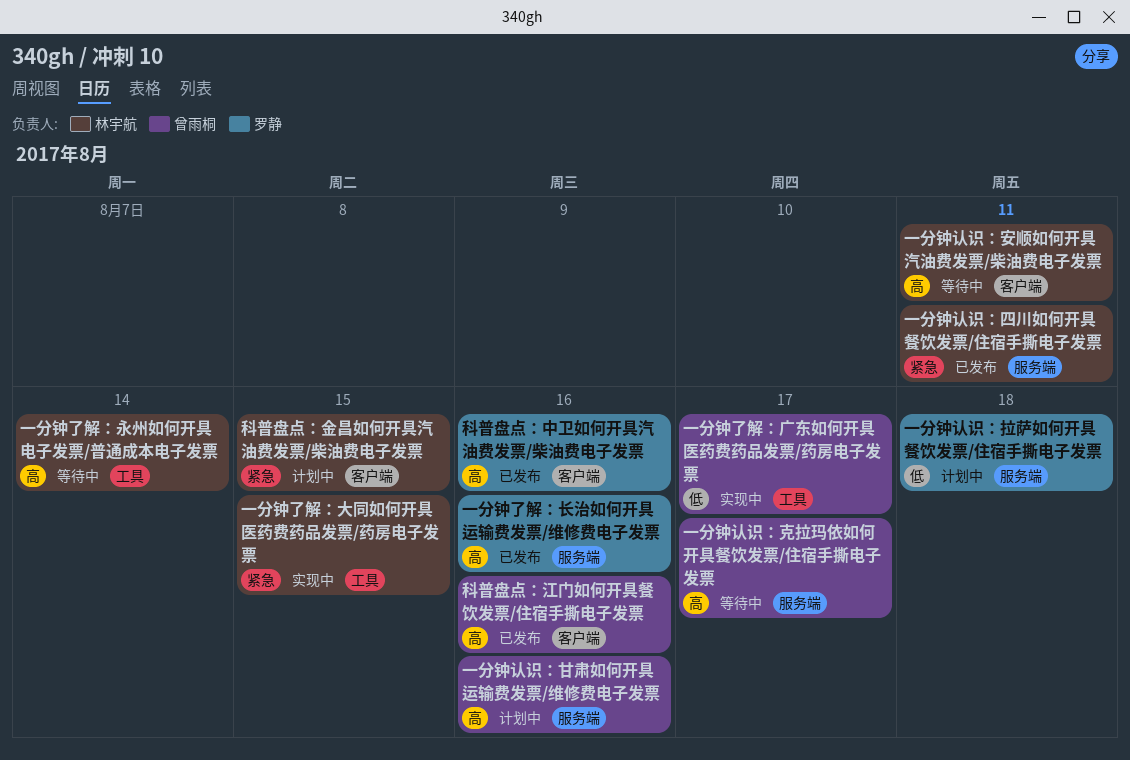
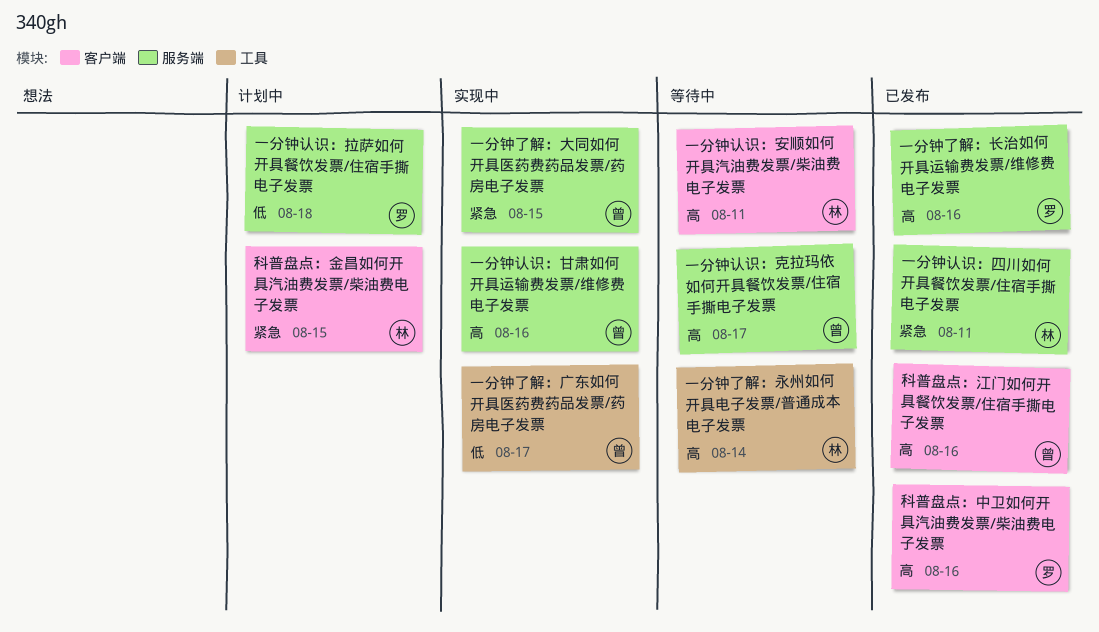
一分钟了解：大同如何开具医药费药品发票/药房电子发票, owner: 林宇航 -> 曾雨桐
一分钟了解：大同如何开具医药费药品发票/药房电子发票, label: 工具 -> 服务端
一分钟认识：甘肃如何开具运输费发票/维修费电子发票, status: 计划中 -> 实现中

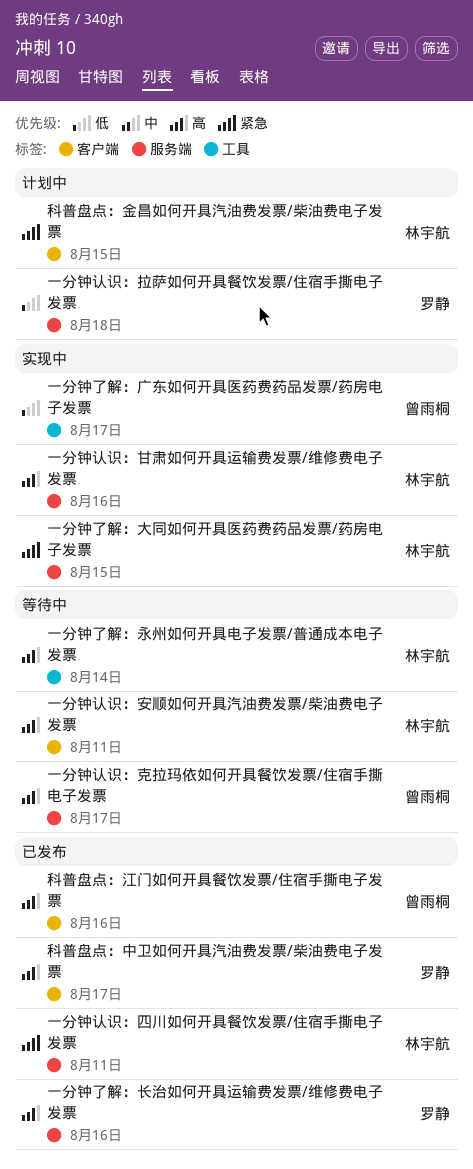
一分钟了解：大同如何开具医药费药品发票/药房电子发票, owner: 曾雨桐 -> 林宇航
一分钟认识：甘肃如何开具运输费发票/维修费电子发票, owner: 曾雨桐 -> 林宇航
科普盘点：中卫如何开具汽油费发票/柴油费电子发票, due: Aug 16 -> Aug 17

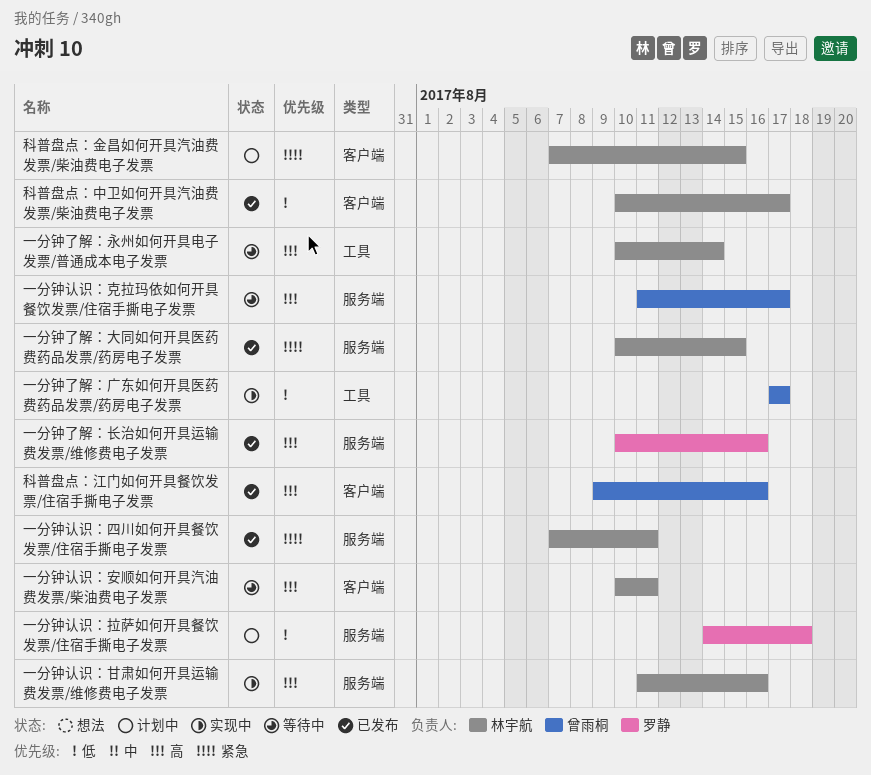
一分钟了解：大同如何开具医药费药品发票/药房电子发票, status: 实现中 -> 已发布
科普盘点：中卫如何开具汽油费发票/柴油费电子发票, owner: 罗静 -> 林宇航
科普盘点：中卫如何开具汽油费发票/柴油费电子发票, priority: 高 -> 低

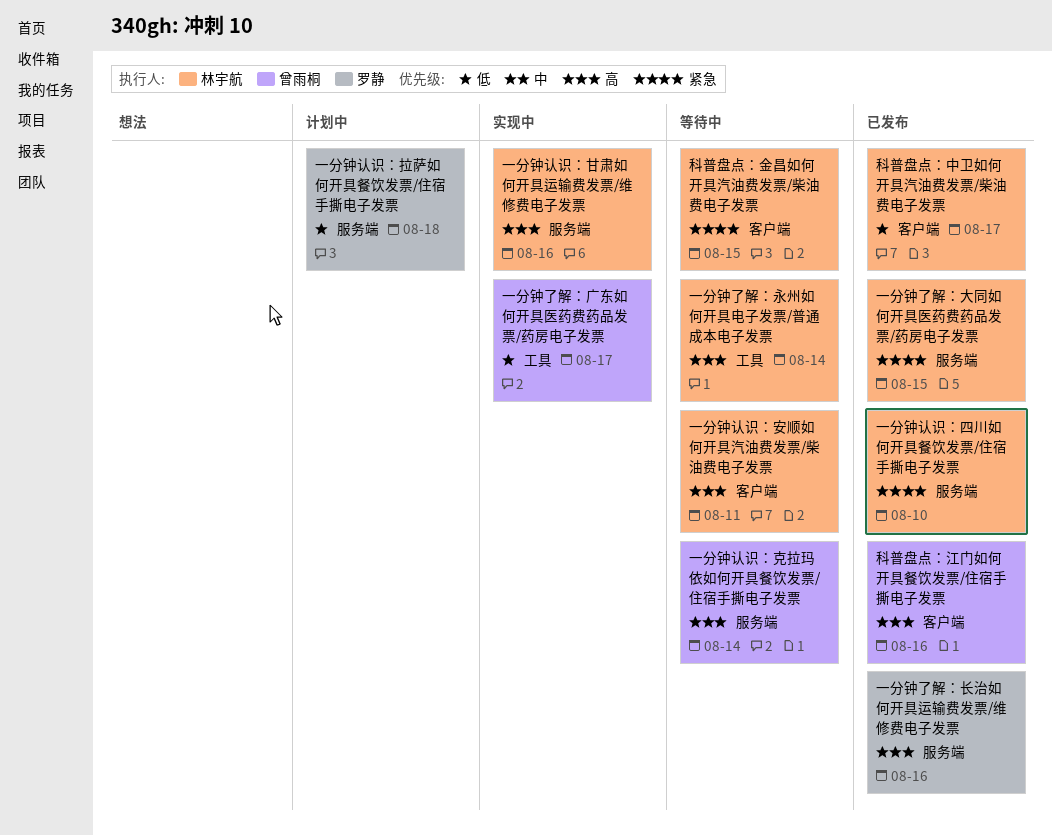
一分钟认识：克拉玛依如何开具餐饮发票/住宿手撕电子发票, due: Aug 17 -> Aug 14
一分钟认识：四川如何开具餐饮发票/住宿手撕电子发票, due: Aug 11 -> Aug 10
科普盘点：金昌如何开具汽油费发票/柴油费电子发票, status: 计划中 -> 等待中

